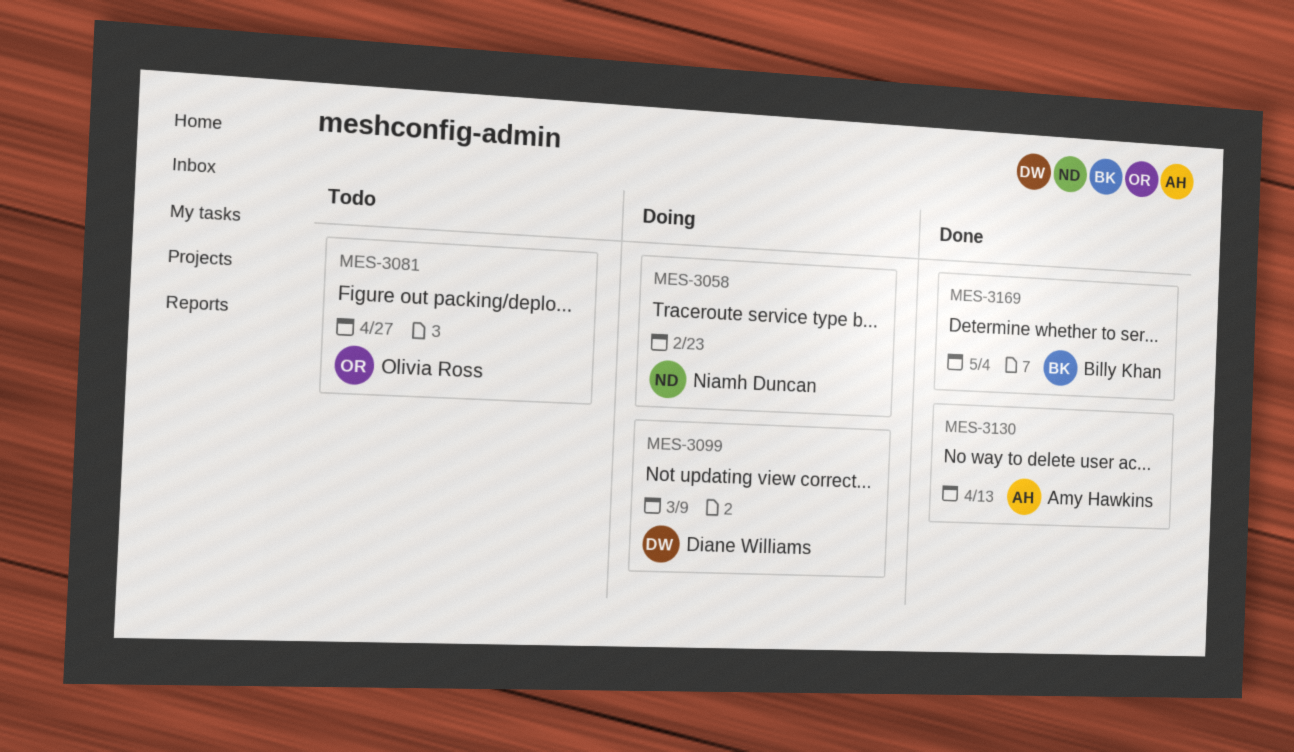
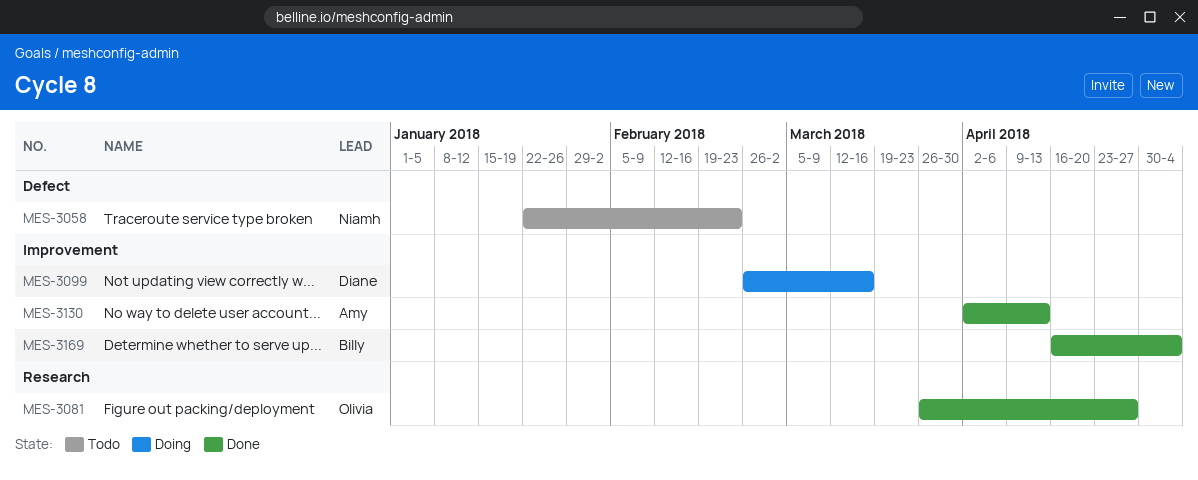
MES-3058, status: Doing -> Todo
MES-3081, status: Todo -> Done
MES-3099, due: Mar 9 -> Mar 16

